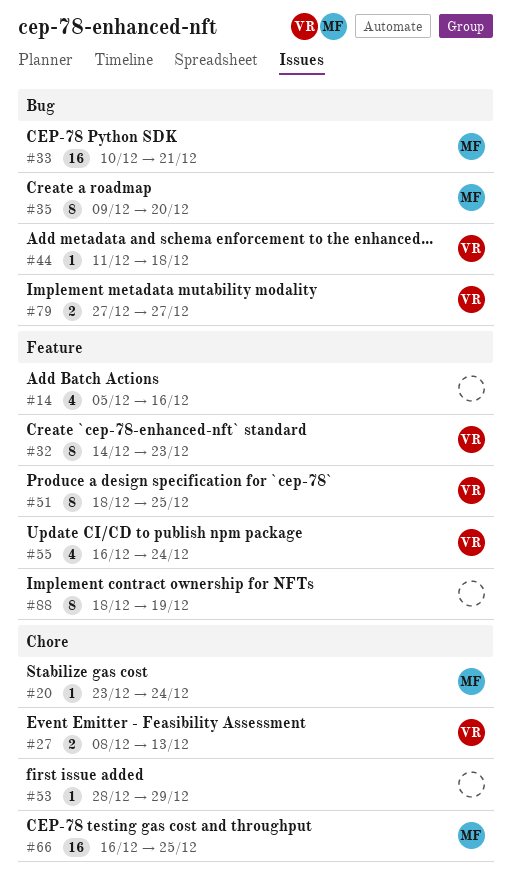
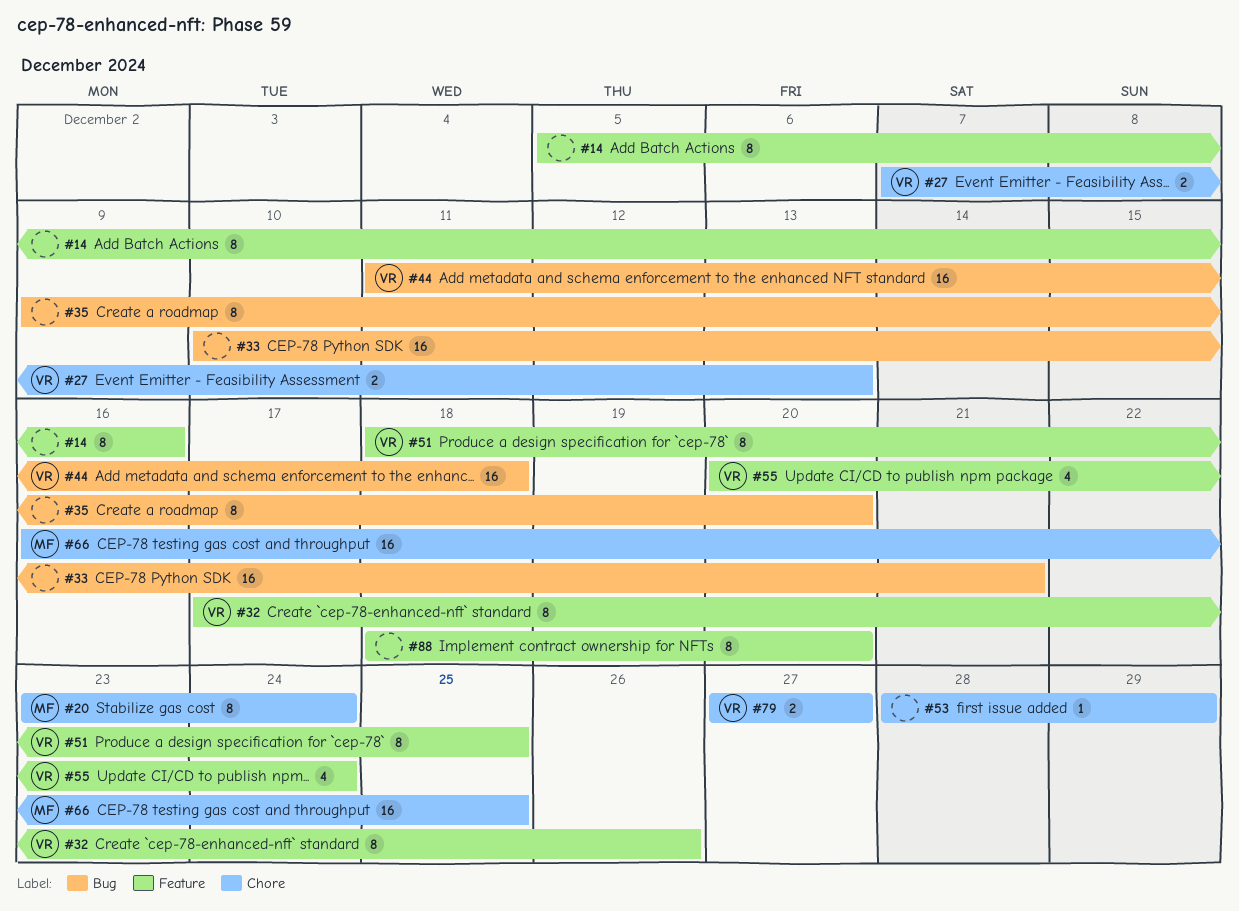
#14, estimate: 4 -> 8
#20, estimate: 1 -> 8
#27, start: Dec 8 -> Dec 7
#32, start: Dec 14 -> Dec 17
#32, due: Dec 23 -> Dec 26
#33, owner: MF -> none
#35, owner: MF -> none
#44, estimate: 1 -> 16
#55, start: Dec 16 -> Dec 20
#79, label: Bug -> Chore
#88, due: Dec 19 -> Dec 20

